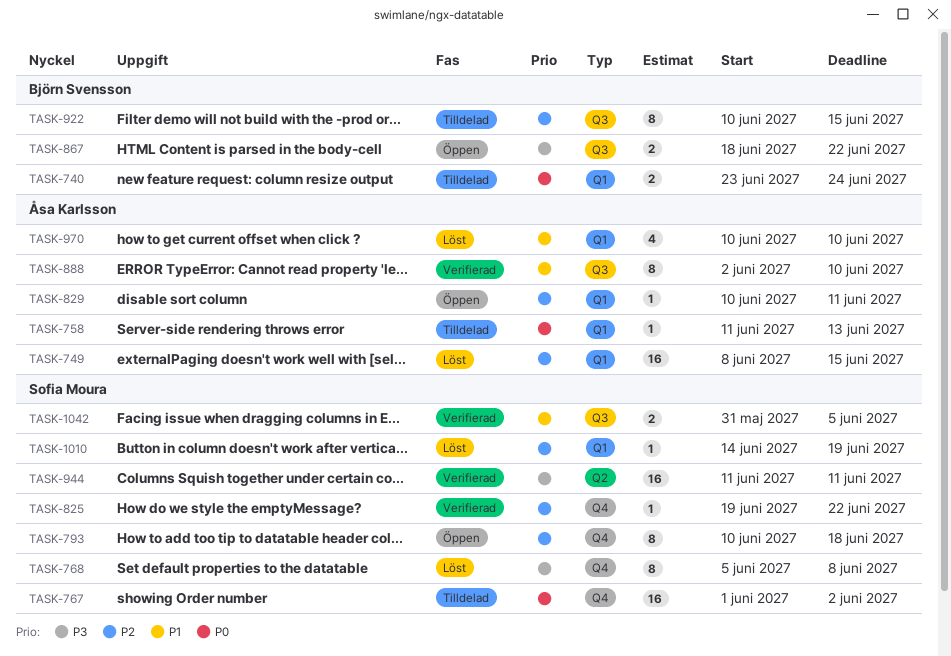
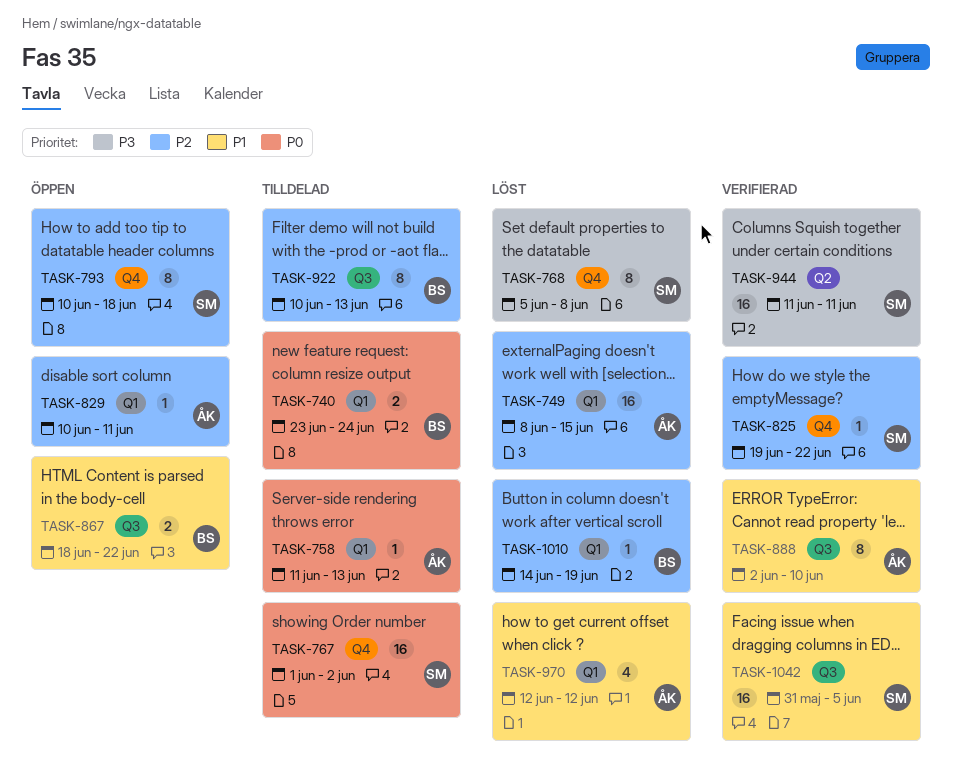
TASK-867, priority: P3 -> P1
TASK-922, due: Jun 15 -> Jun 13
TASK-970, start: Jun 10 -> Jun 12
TASK-970, due: Jun 10 -> Jun 12
TASK-1010, owner: Sofia Moura -> Björn Svensson
TASK-1042, estimate: 2 -> 16

